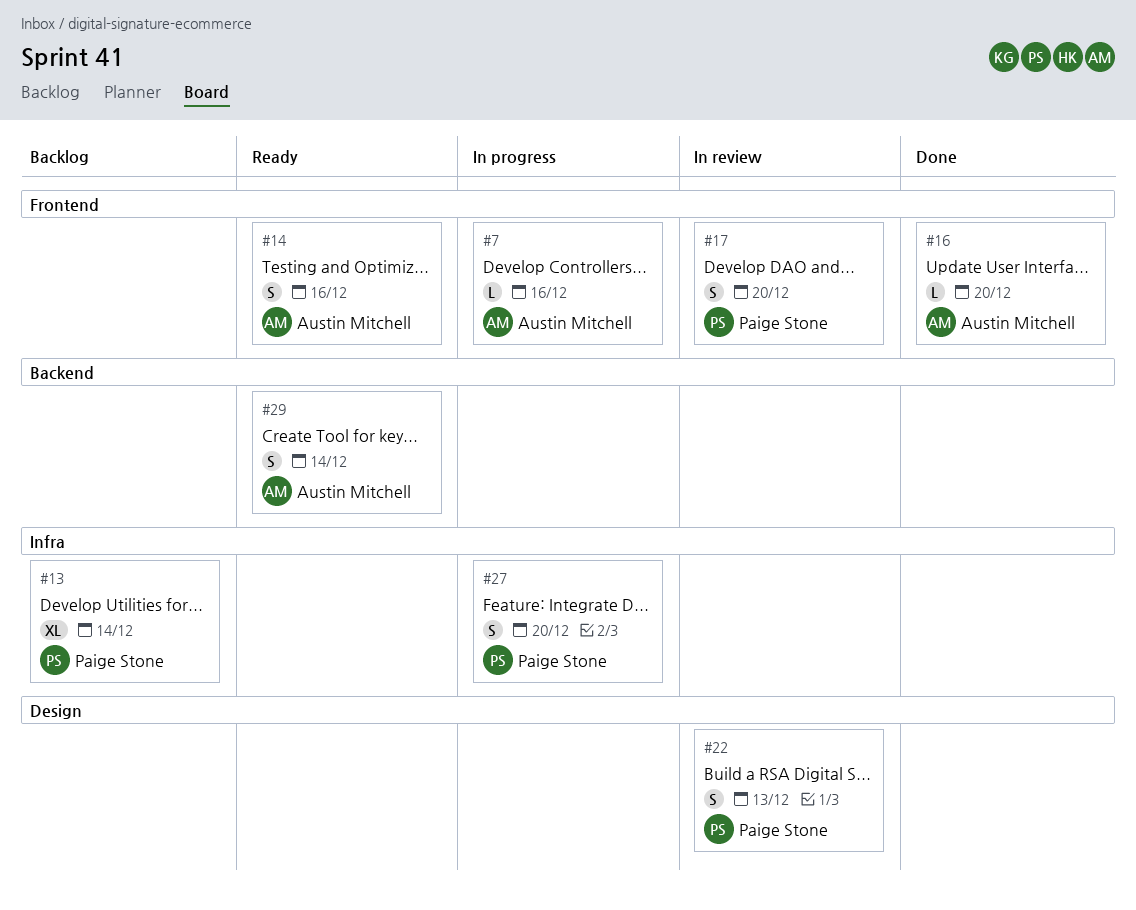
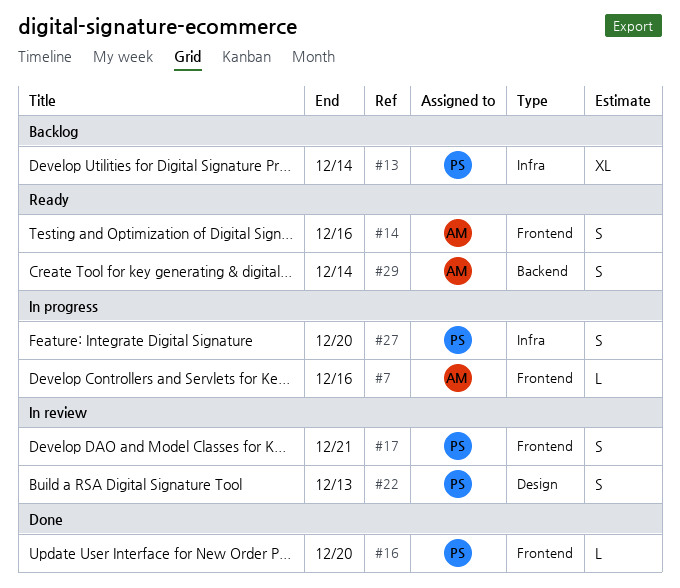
#16, owner: Austin Mitchell -> Paige Stone
#17, due: Dec 20 -> Dec 21

